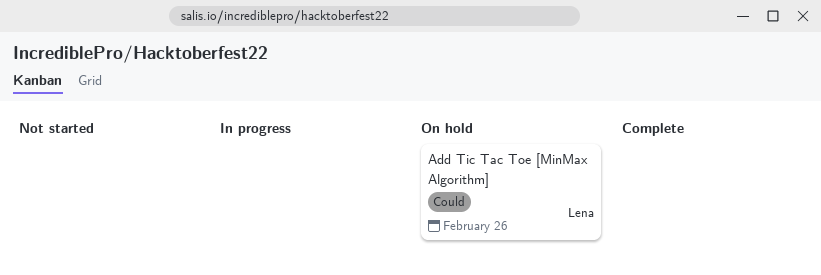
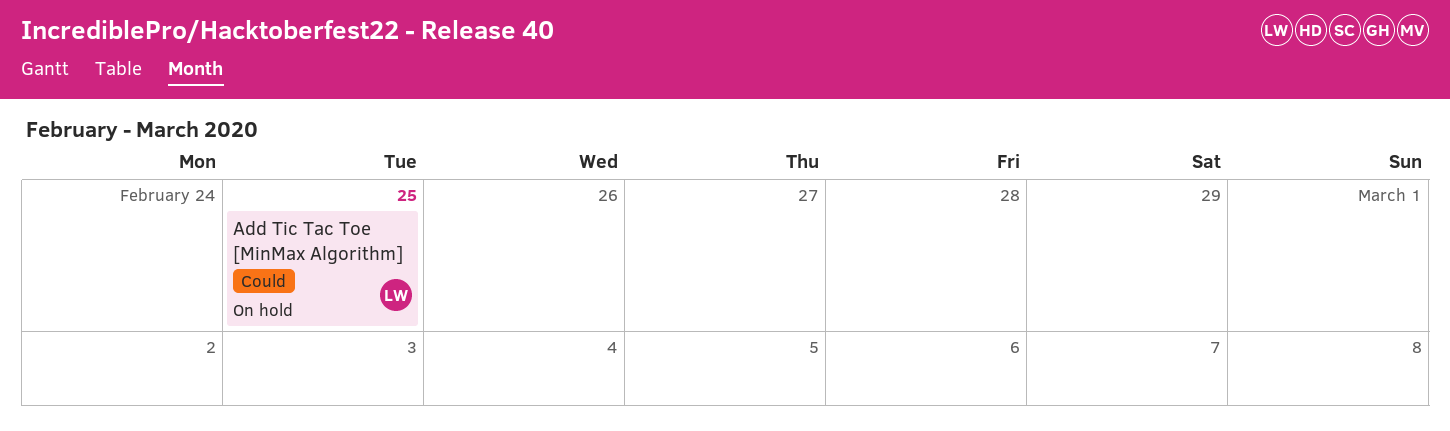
Add Tic Tac Toe [MinMax Algorithm], due: Feb 26 -> Feb 25

